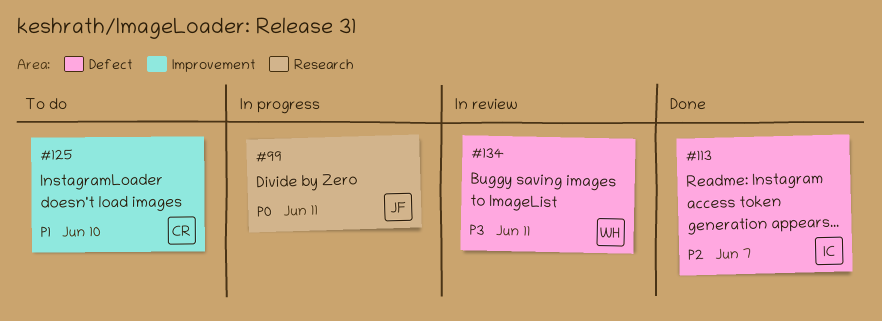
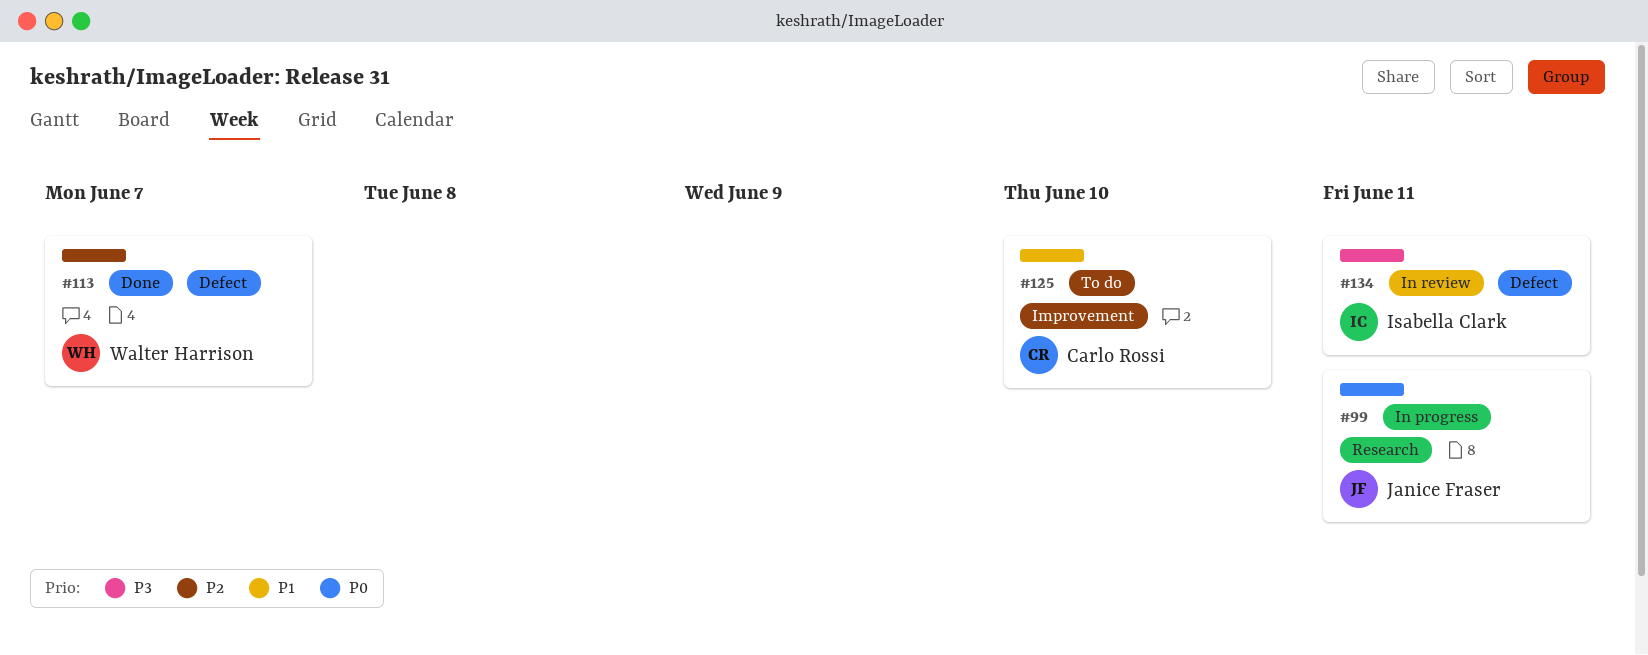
#113, owner: Isabella Clark -> Walter Harrison
#134, owner: Walter Harrison -> Isabella Clark

